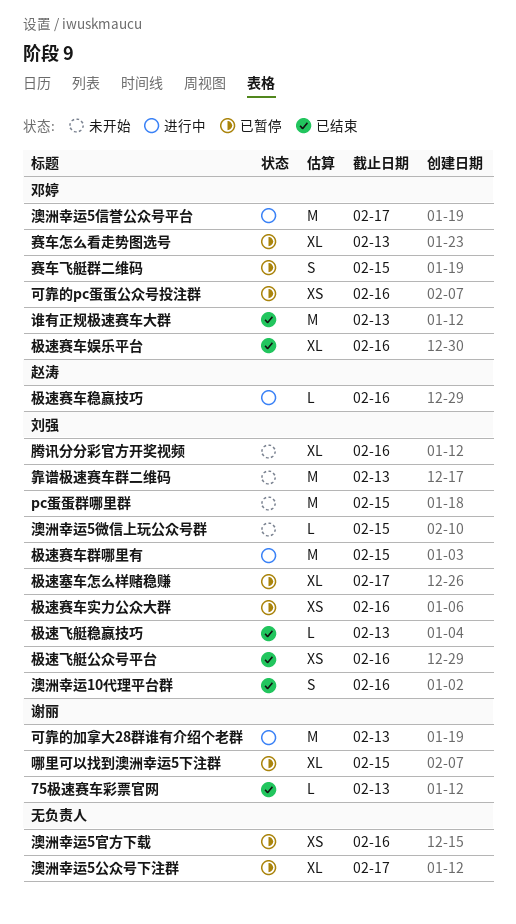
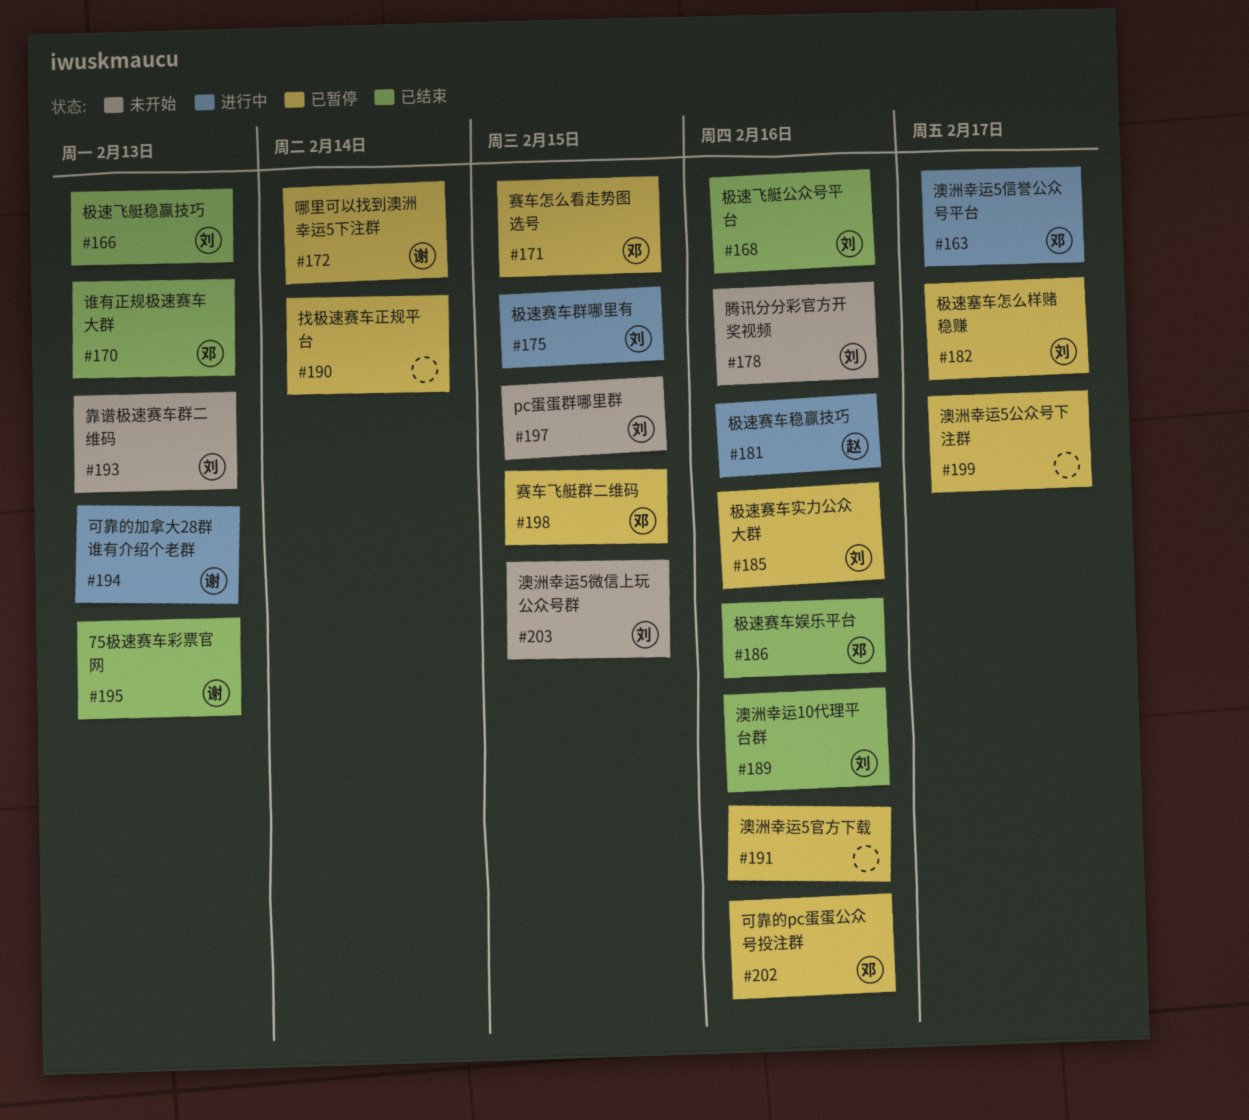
哪里可以找到澳洲幸运5下注群, due: Feb 15 -> Feb 14
找极速赛车正规平台: none -> present
赛车怎么看走势图选号, due: Feb 13 -> Feb 15

